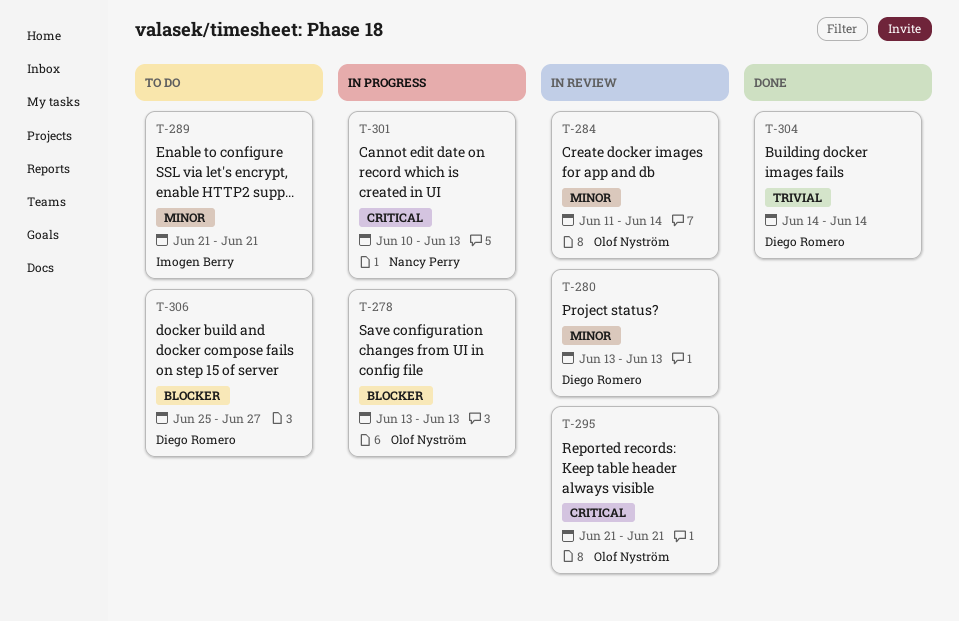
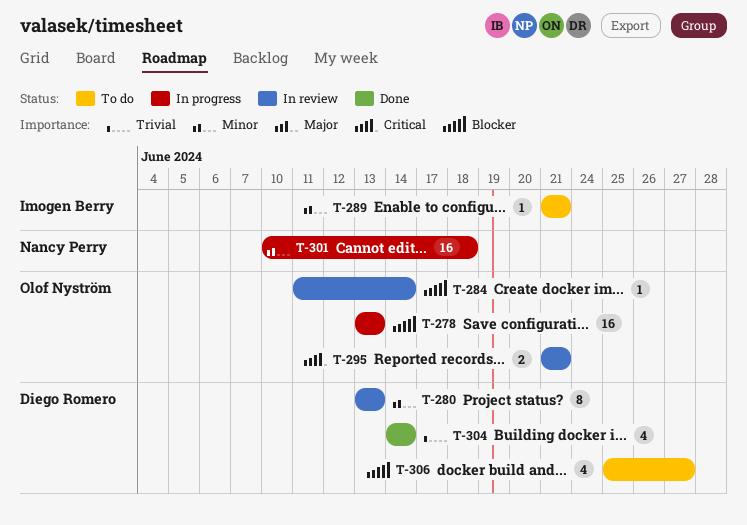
T-284, priority: Minor -> Blocker
T-301, priority: Critical -> Minor
T-301, due: Jun 13 -> Jun 18

